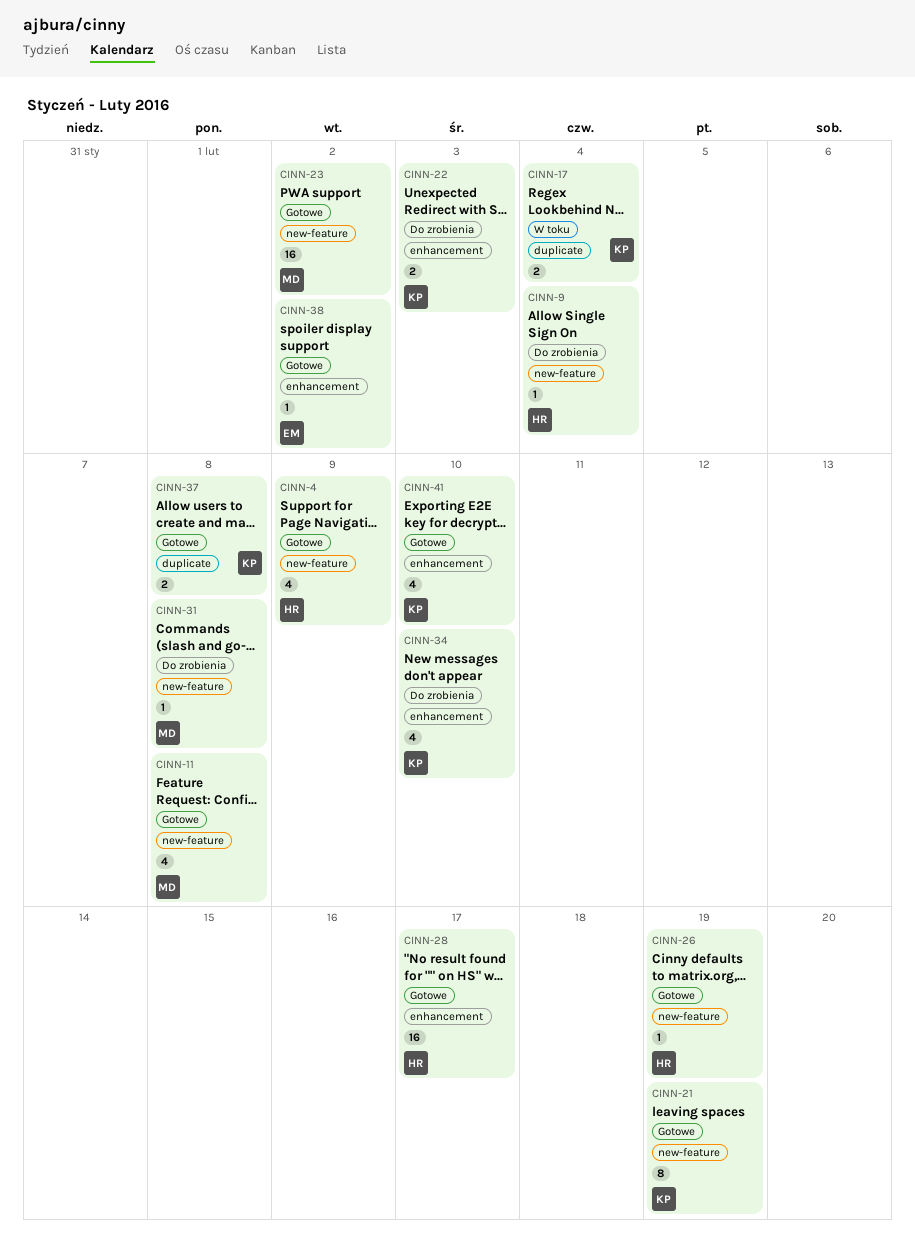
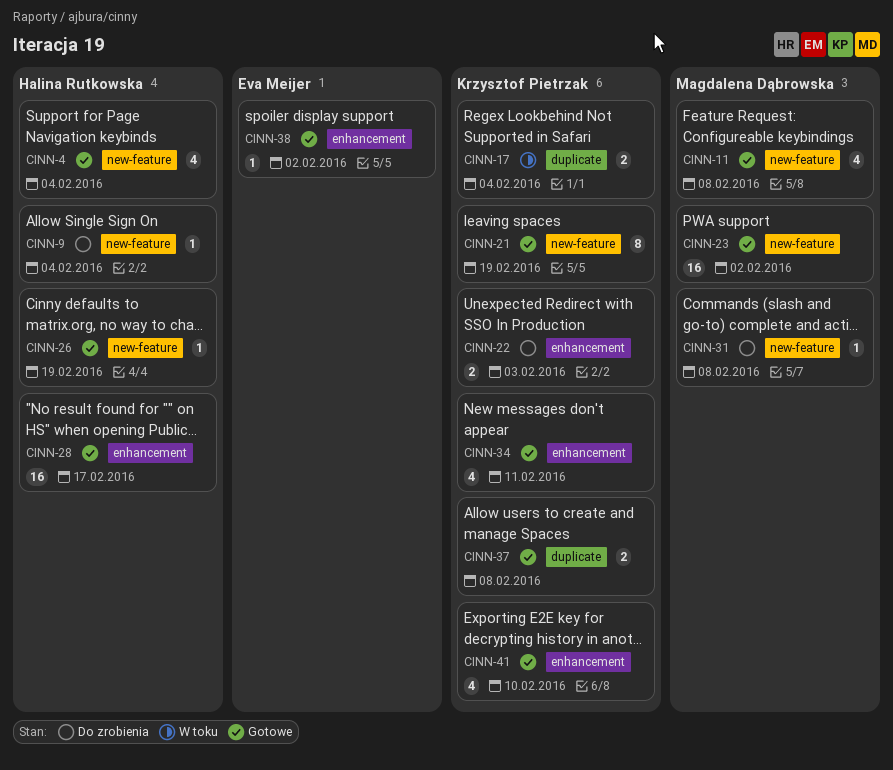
CINN-4, due: Feb 9 -> Feb 4
CINN-34, status: Do zrobienia -> Gotowe
CINN-34, due: Feb 10 -> Feb 11

